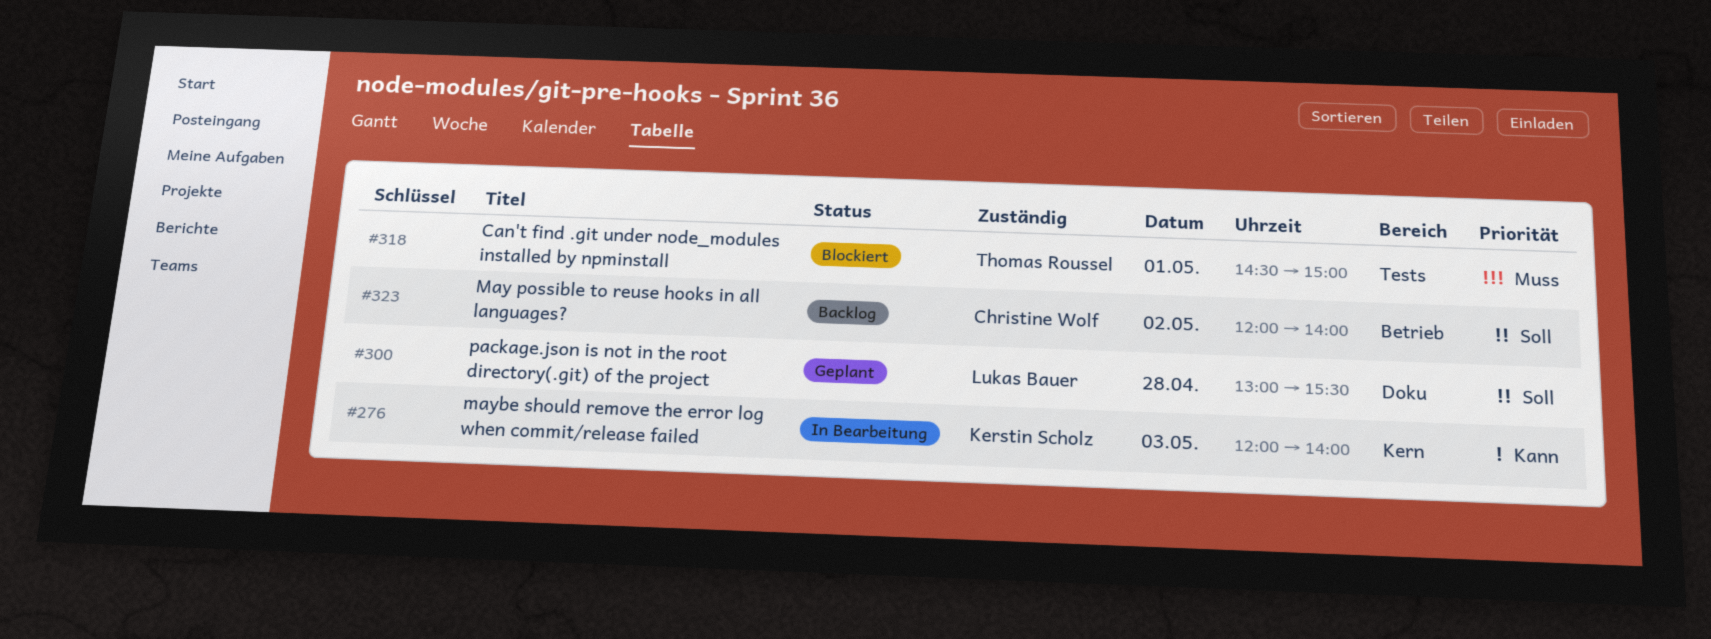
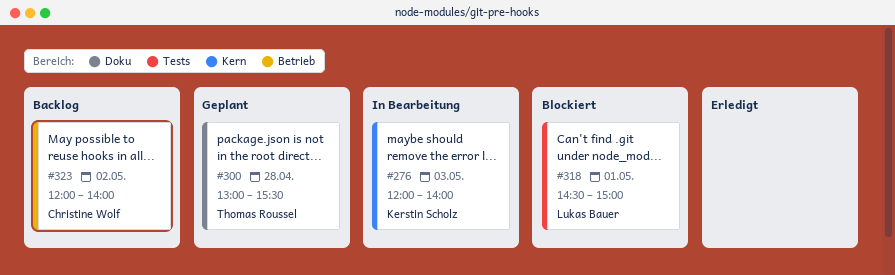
#300, owner: Lukas Bauer -> Thomas Roussel
#318, owner: Thomas Roussel -> Lukas Bauer

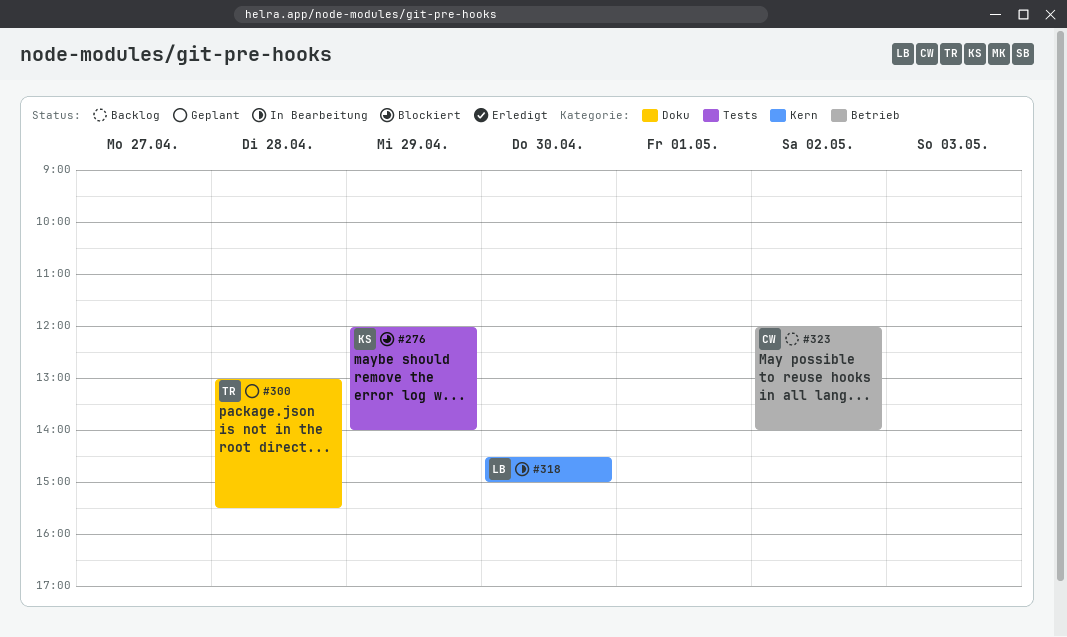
#276, status: In Bearbeitung -> Blockiert
#276, label: Kern -> Tests
#276, day: May 3 -> Apr 29
#318, status: Blockiert -> In Bearbeitung
#318, label: Tests -> Kern
#318, day: May 1 -> Apr 30

